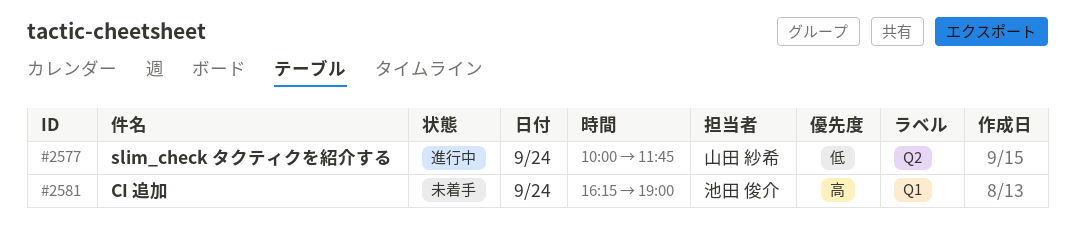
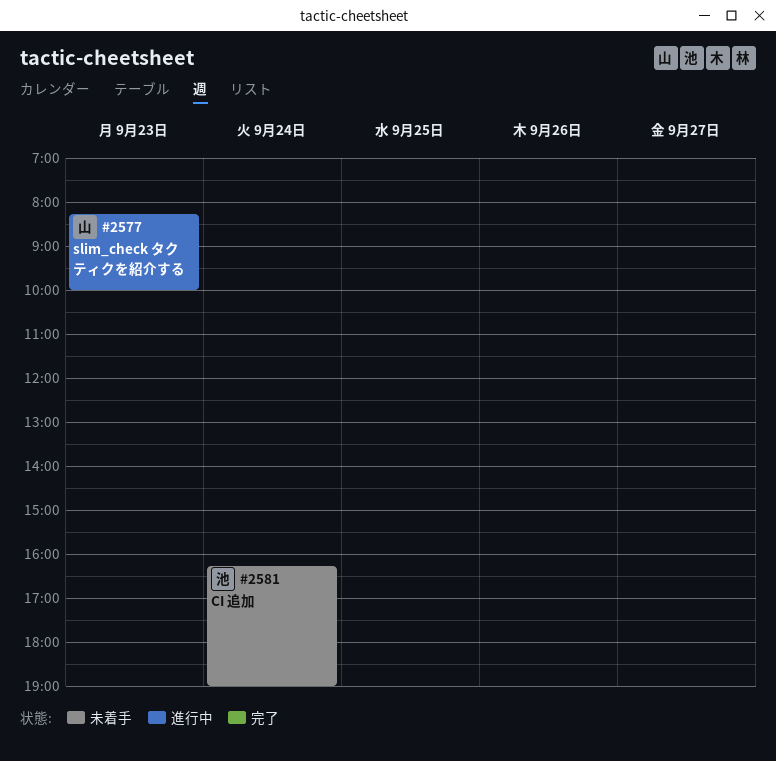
#2577, day: Sep 24 -> Sep 23
#2577, begins: 10:00 -> 08:15
#2577, ends: 11:45 -> 10:00

